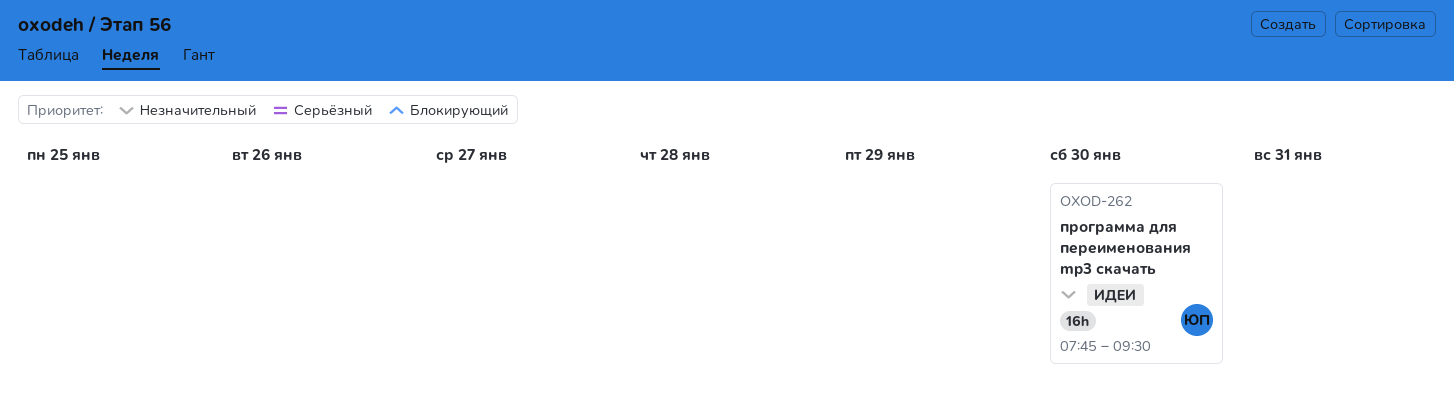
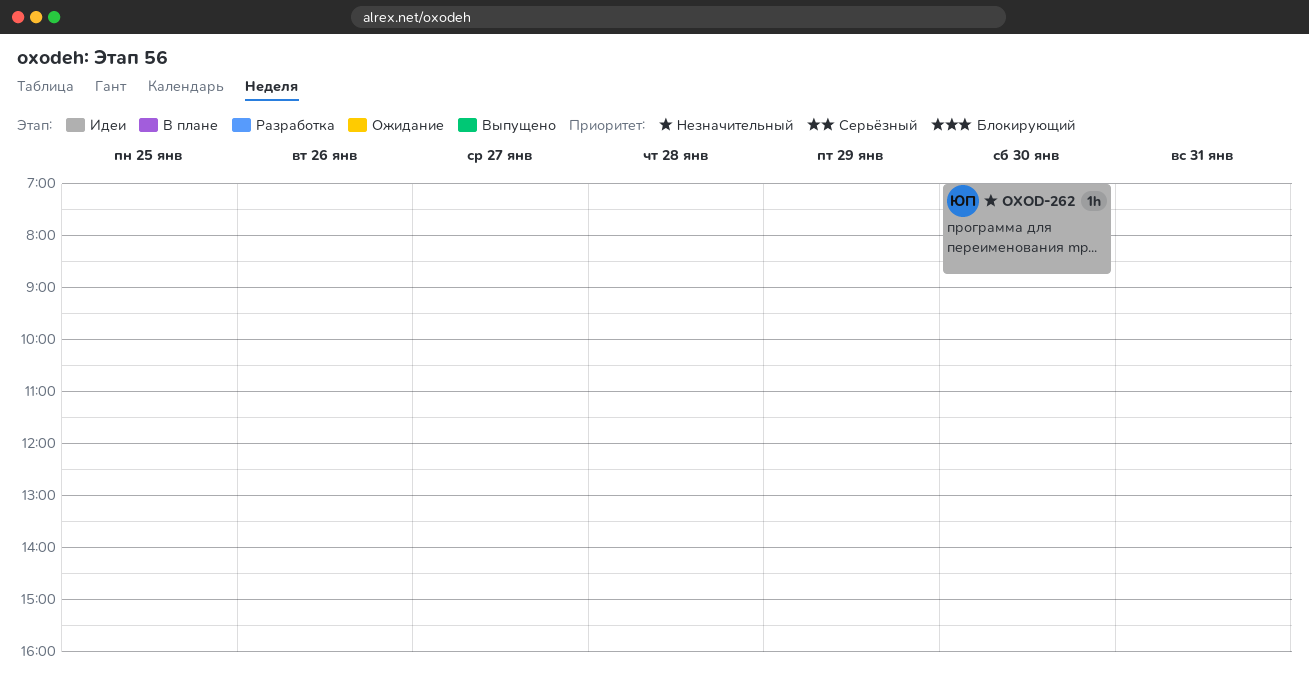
OXOD-262, estimate: 16h -> 1h
OXOD-262, begins: 07:45 -> 07:00
OXOD-262, ends: 09:30 -> 08:45

